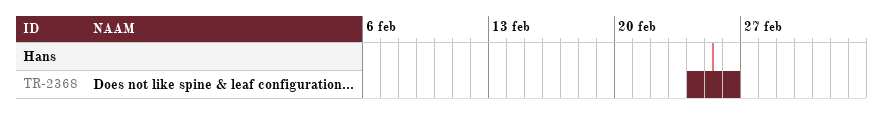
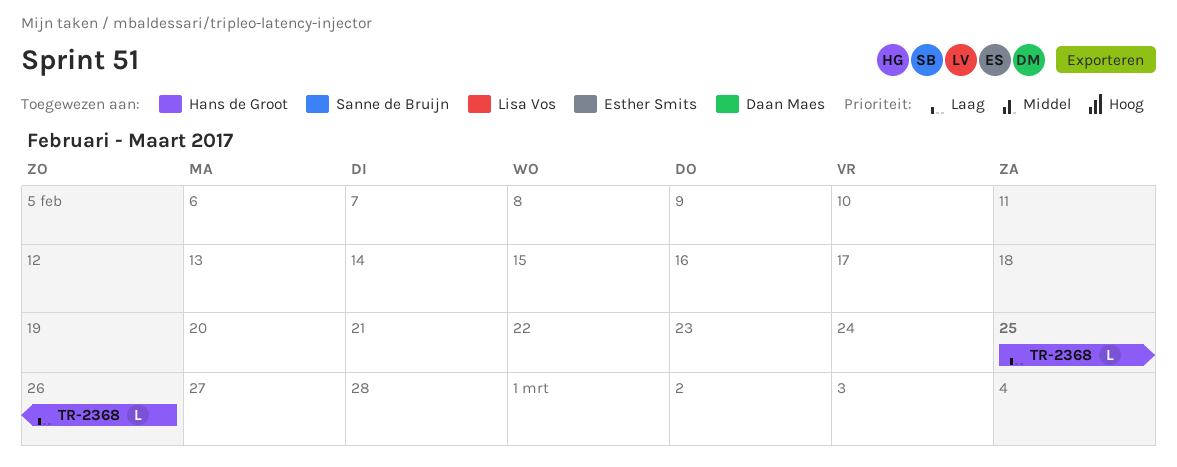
TR-2368, start: Feb 24 -> Feb 25

